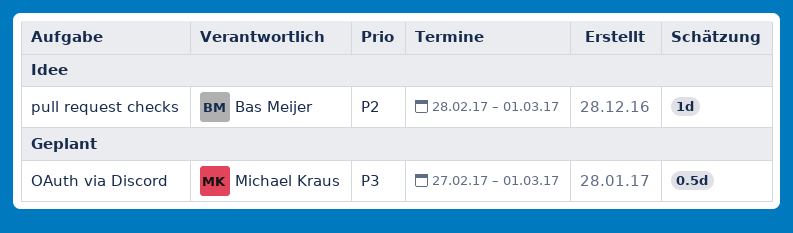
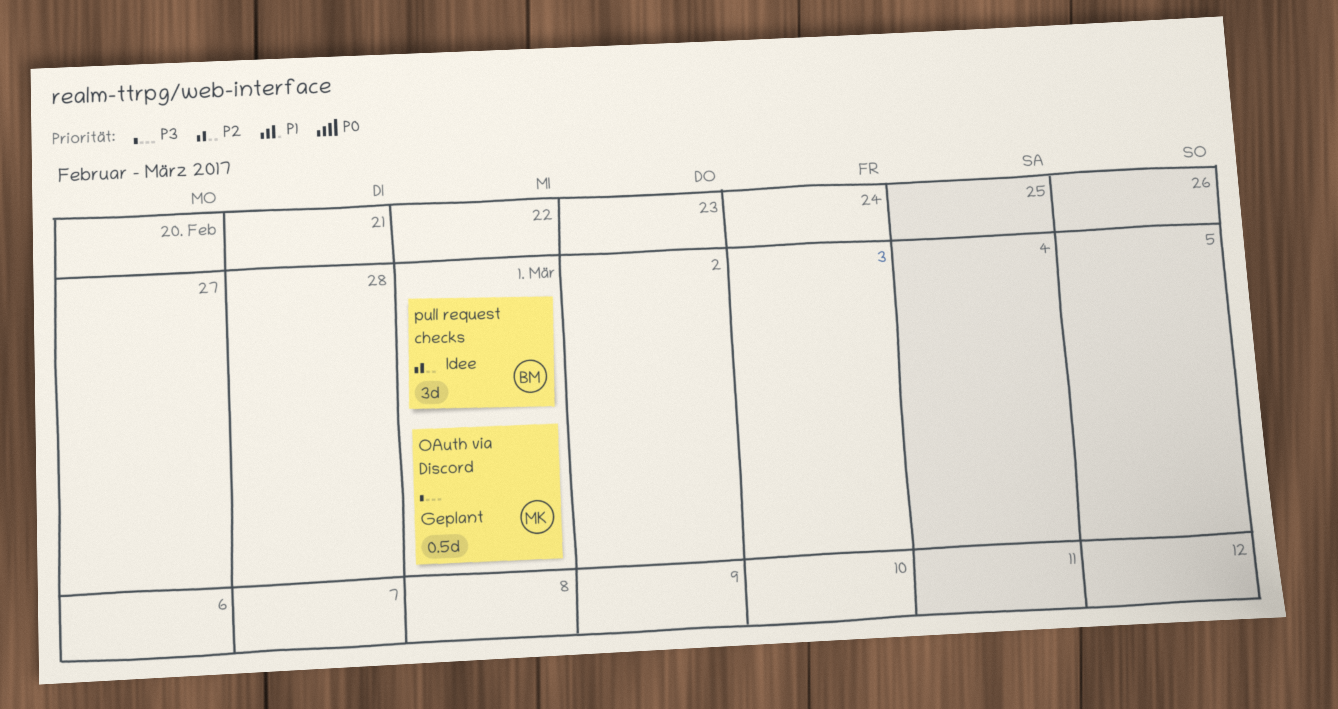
pull request checks, estimate: 1d -> 3d

